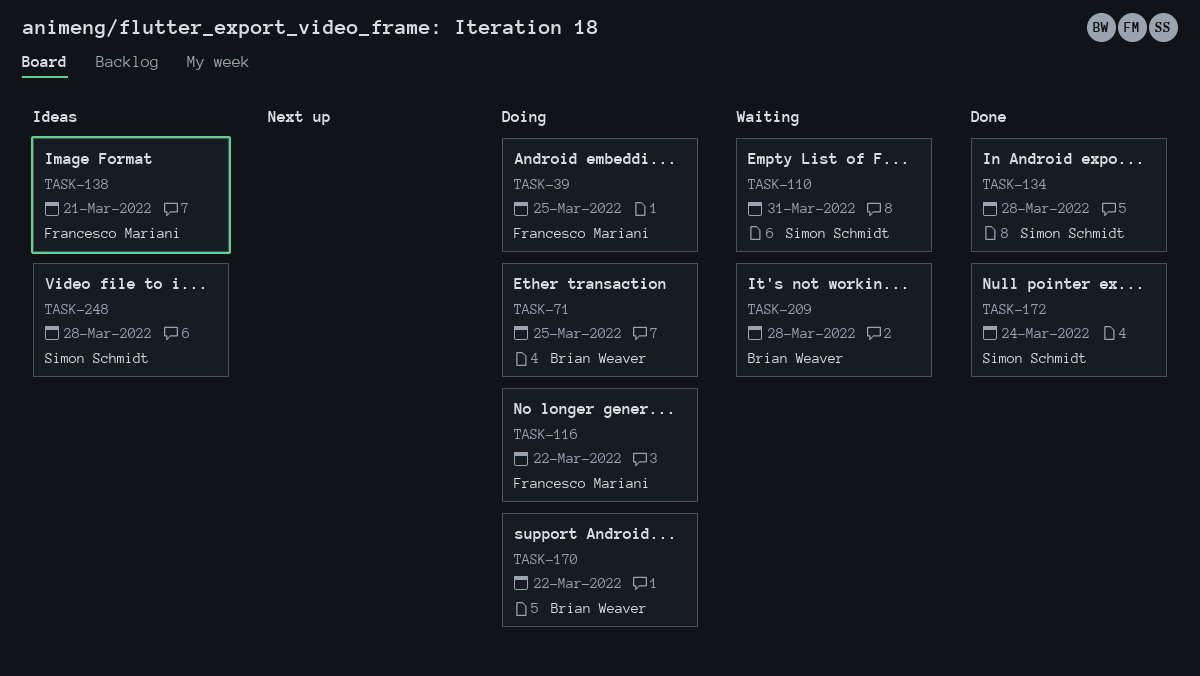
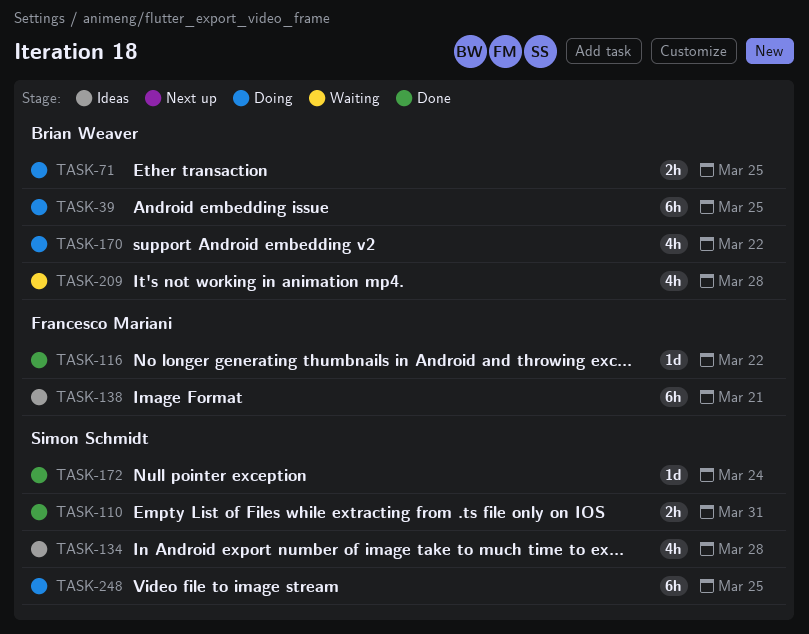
TASK-39, owner: Francesco Mariani -> Brian Weaver
TASK-110, status: Waiting -> Done
TASK-116, status: Doing -> Done
TASK-134, status: Done -> Ideas
TASK-248, status: Ideas -> Doing
TASK-248, due: Mar 28 -> Mar 25

